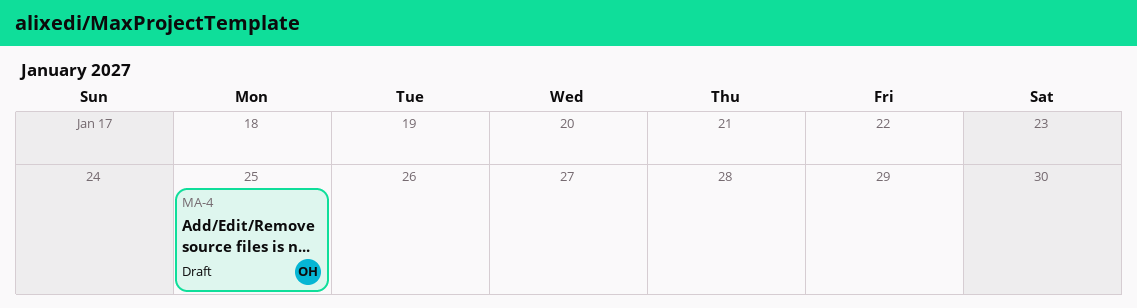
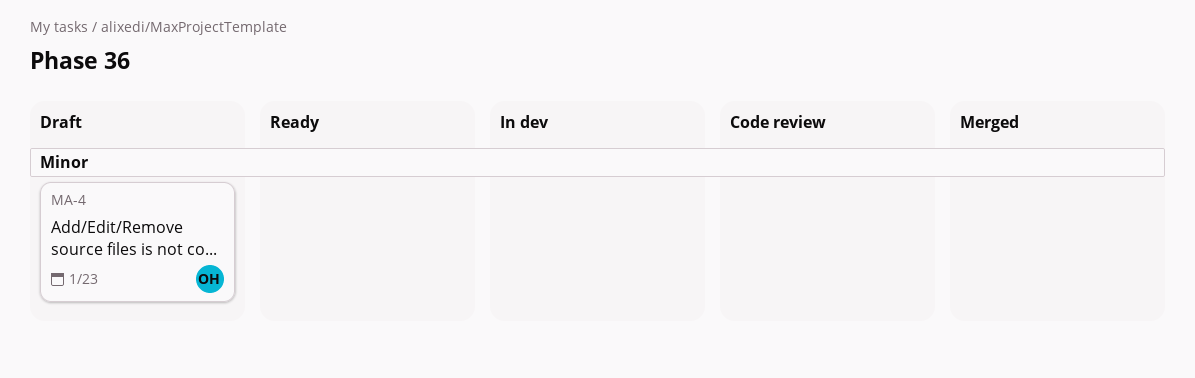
MA-4, due: Jan 25 -> Jan 23

